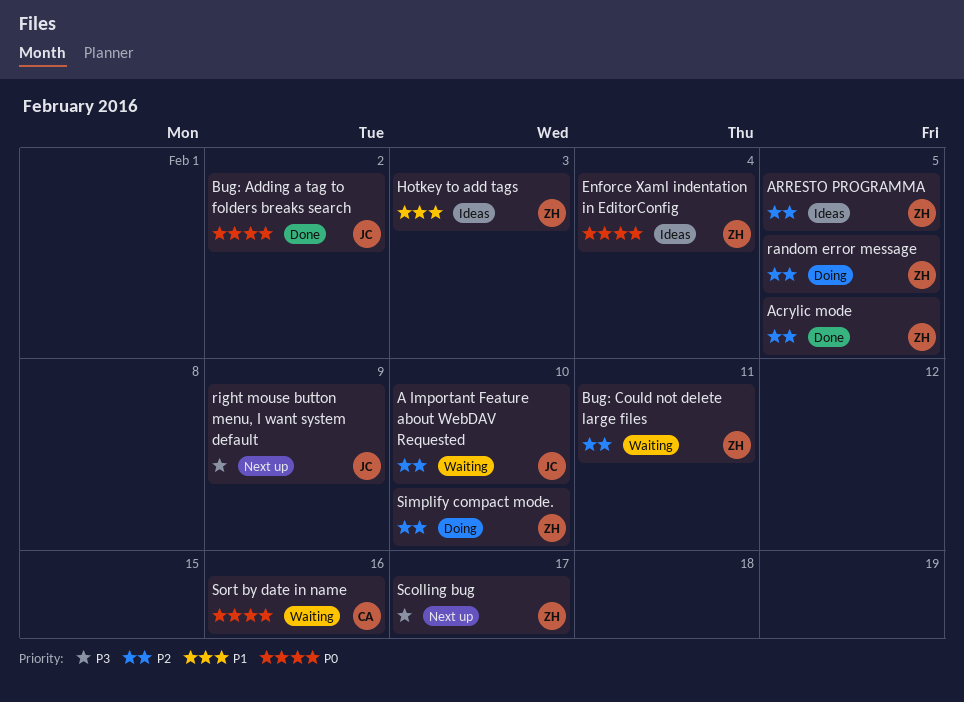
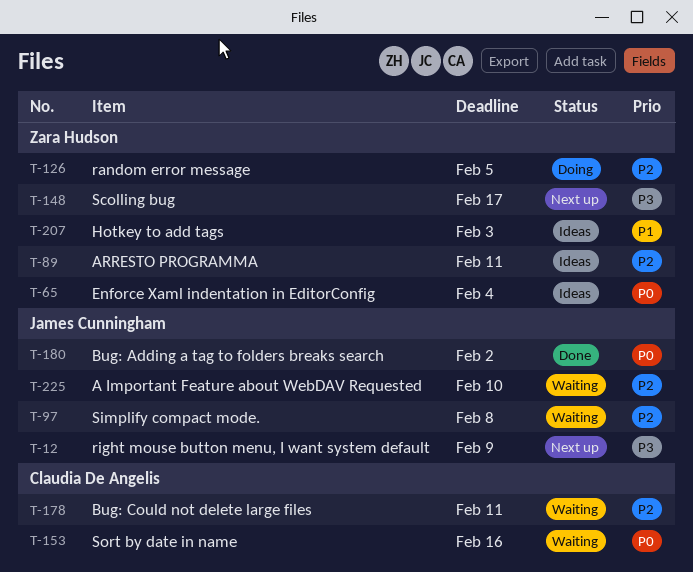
Acrylic mode: present -> none
ARRESTO PROGRAMMA, due: Feb 5 -> Feb 11
Bug: Could not delete large files, owner: Zara Hudson -> Claudia De Angelis
Simplify compact mode., status: Doing -> Waiting
Simplify compact mode., owner: Zara Hudson -> James Cunningham
Simplify compact mode., due: Feb 10 -> Feb 8

